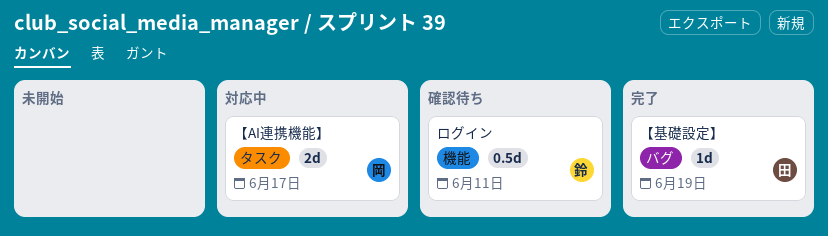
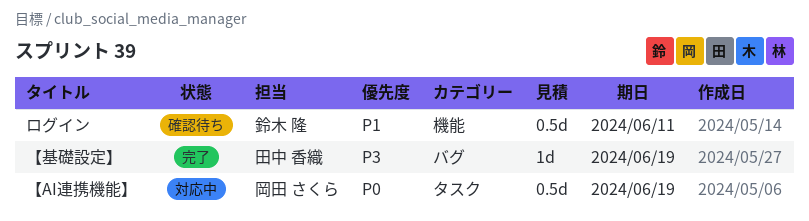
【AI連携機能】, estimate: 2d -> 0.5d
【AI連携機能】, due: Jun 17 -> Jun 19

